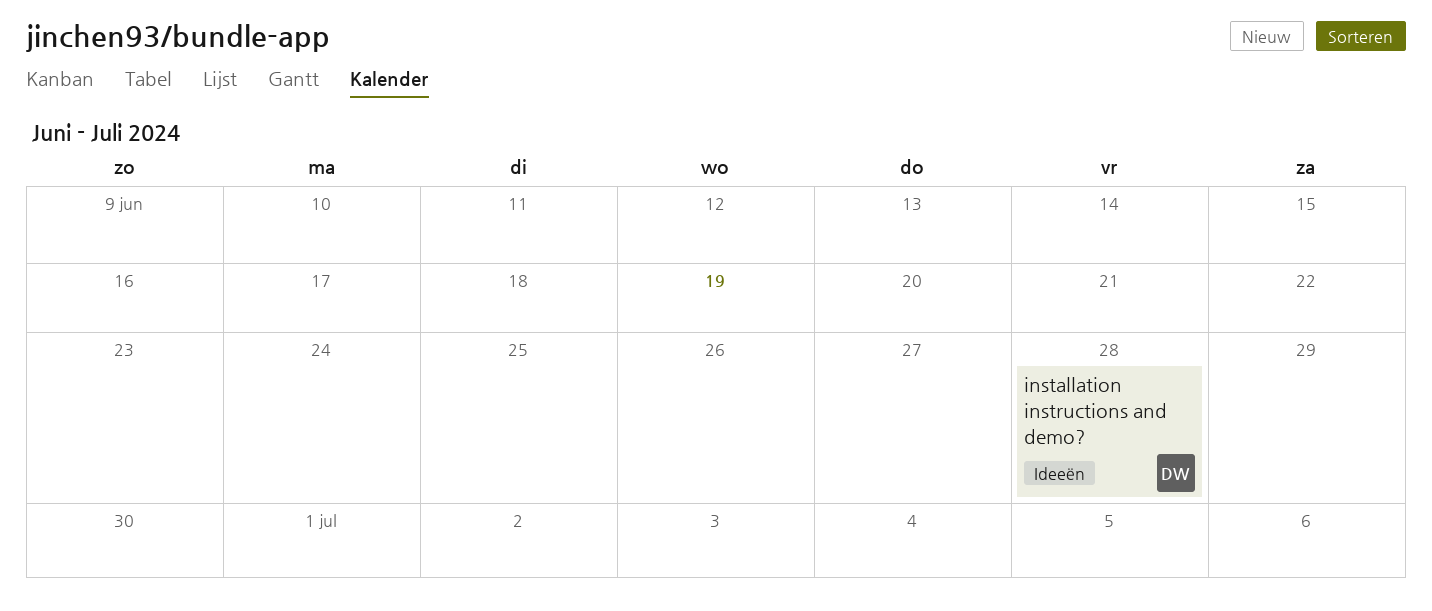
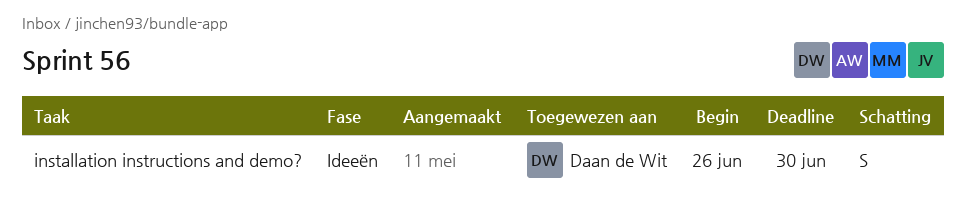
installation instructions and demo?, due: Jun 28 -> Jun 30

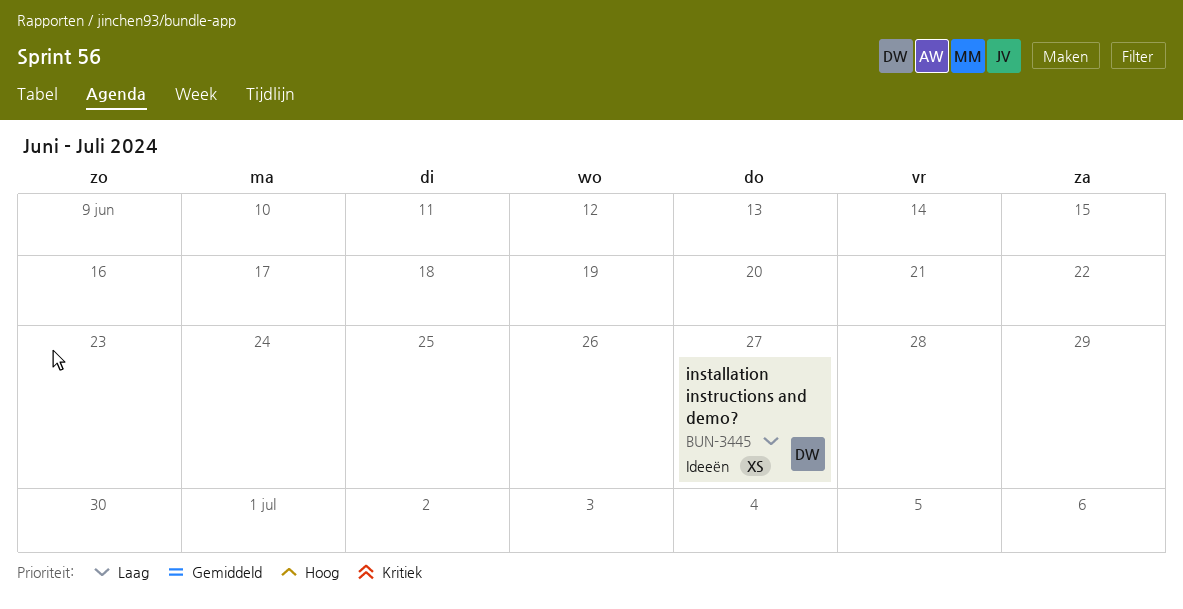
installation instructions and demo?, estimate: S -> XS
installation instructions and demo?, due: Jun 30 -> Jun 27

